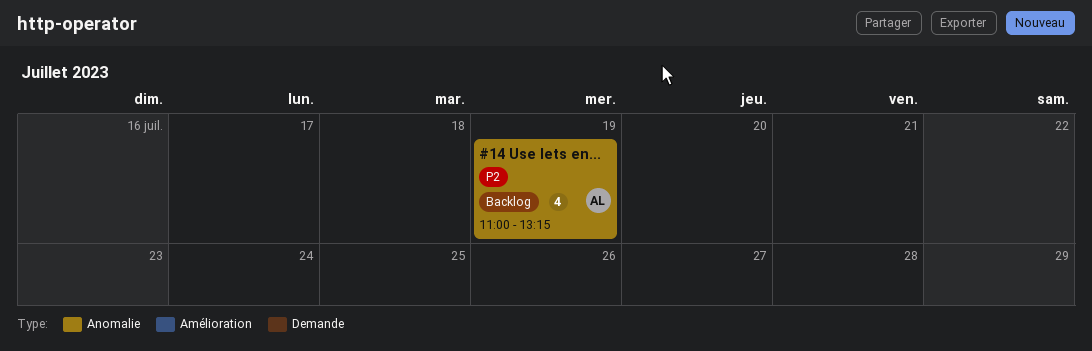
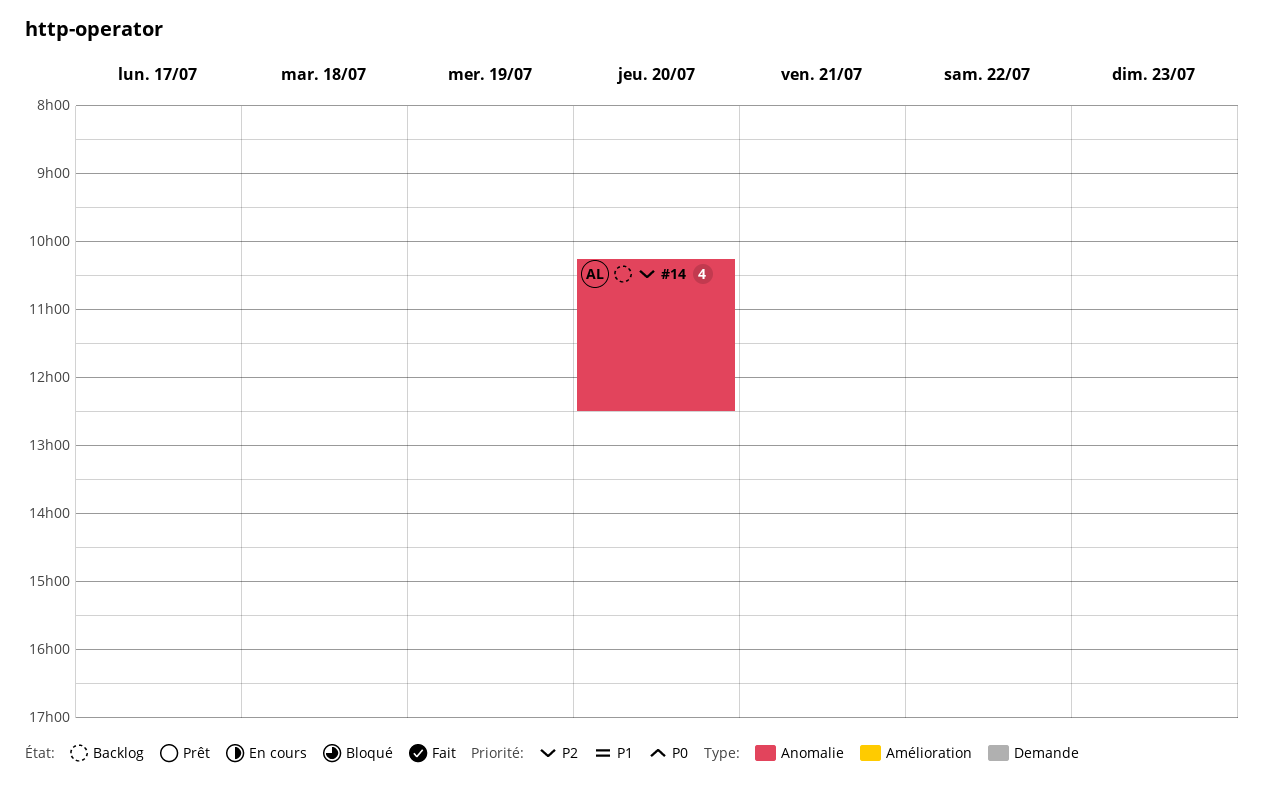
#14, day: Jul 19 -> Jul 20
#14, begins: 11:00 -> 10:15
#14, ends: 13:15 -> 12:30

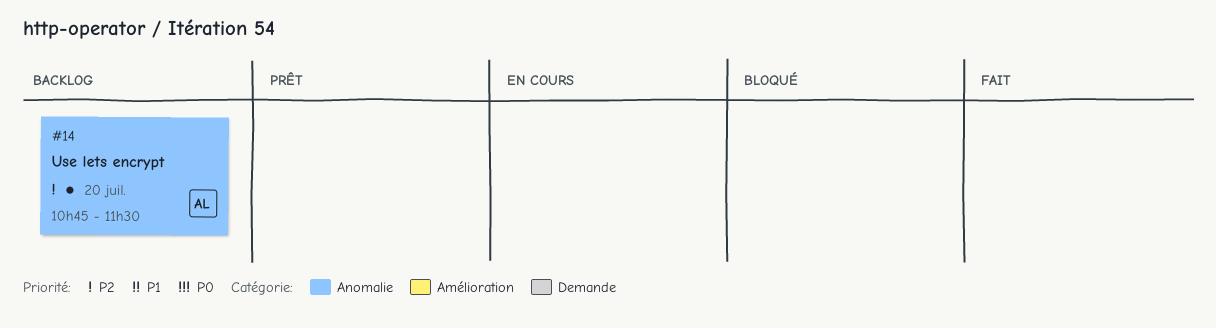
#14, estimate: 4 -> 1
#14, begins: 10:15 -> 10:45
#14, ends: 12:30 -> 11:30

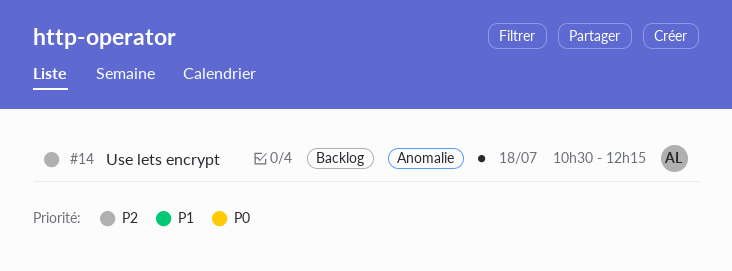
#14, day: Jul 20 -> Jul 18
#14, begins: 10:45 -> 10:30
#14, ends: 11:30 -> 12:15

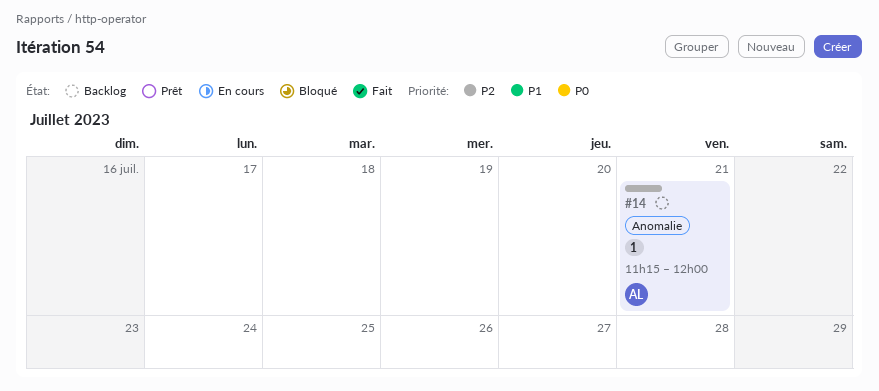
#14, day: Jul 18 -> Jul 21
#14, begins: 10:30 -> 11:15
#14, ends: 12:15 -> 12:00

